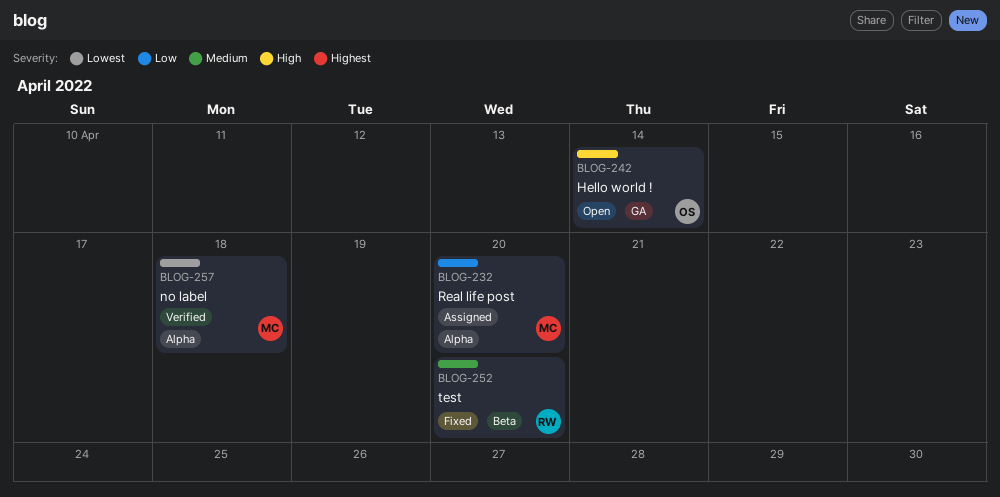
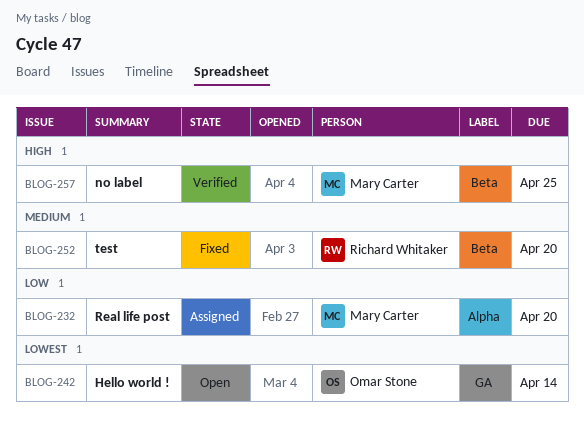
BLOG-242, priority: High -> Lowest
BLOG-257, priority: Lowest -> High
BLOG-257, label: Alpha -> Beta
BLOG-257, due: Apr 18 -> Apr 25

